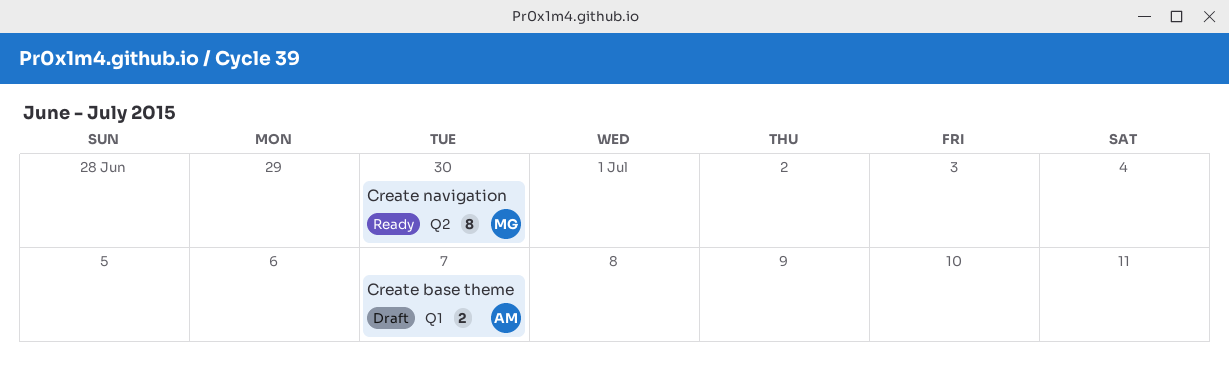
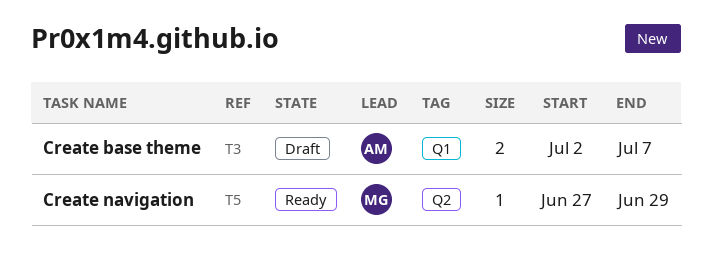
Create navigation, estimate: 8 -> 1
Create navigation, due: Jun 30 -> Jun 29

